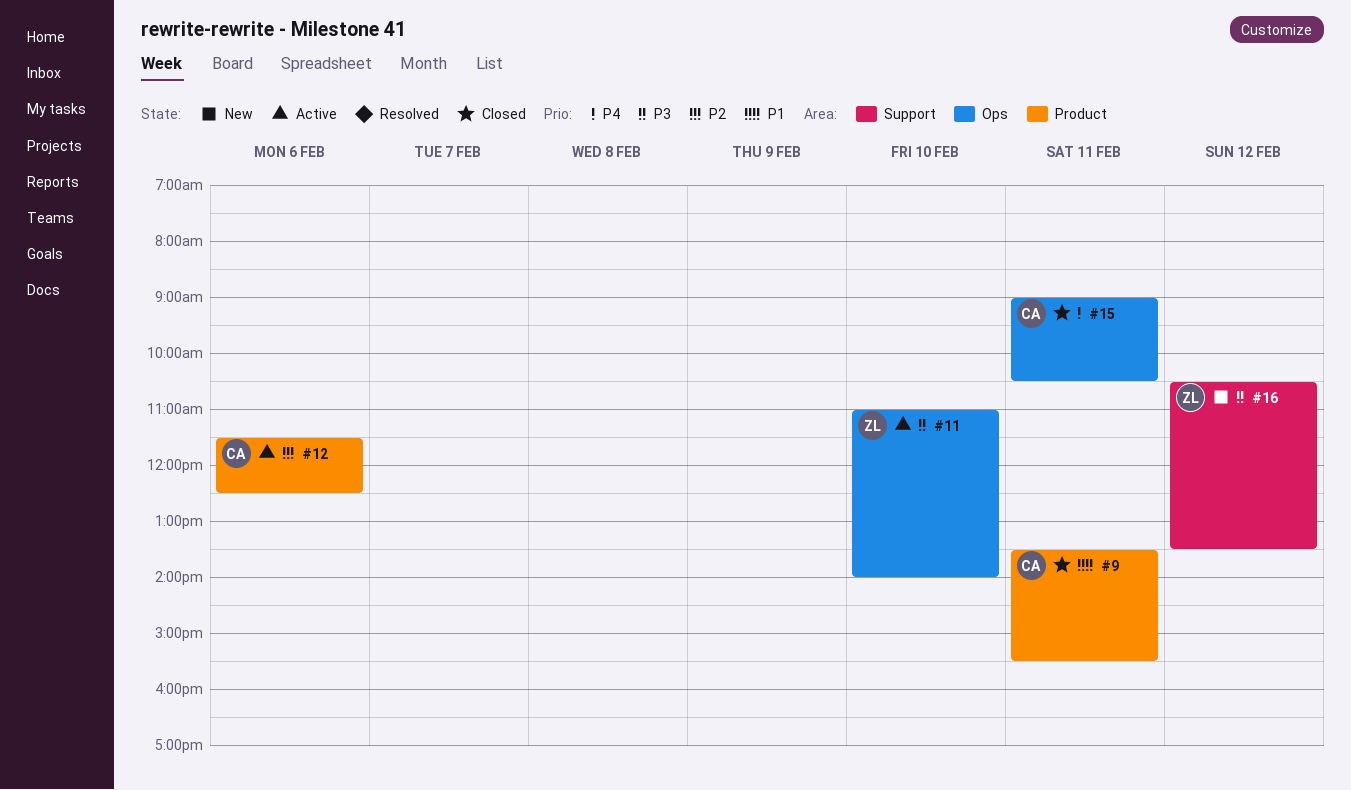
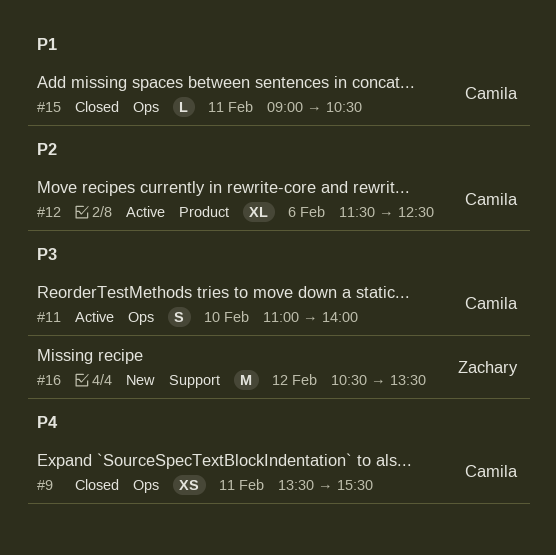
#9, priority: P1 -> P4
#9, label: Product -> Ops
#11, owner: Zachary -> Camila
#15, priority: P4 -> P1

